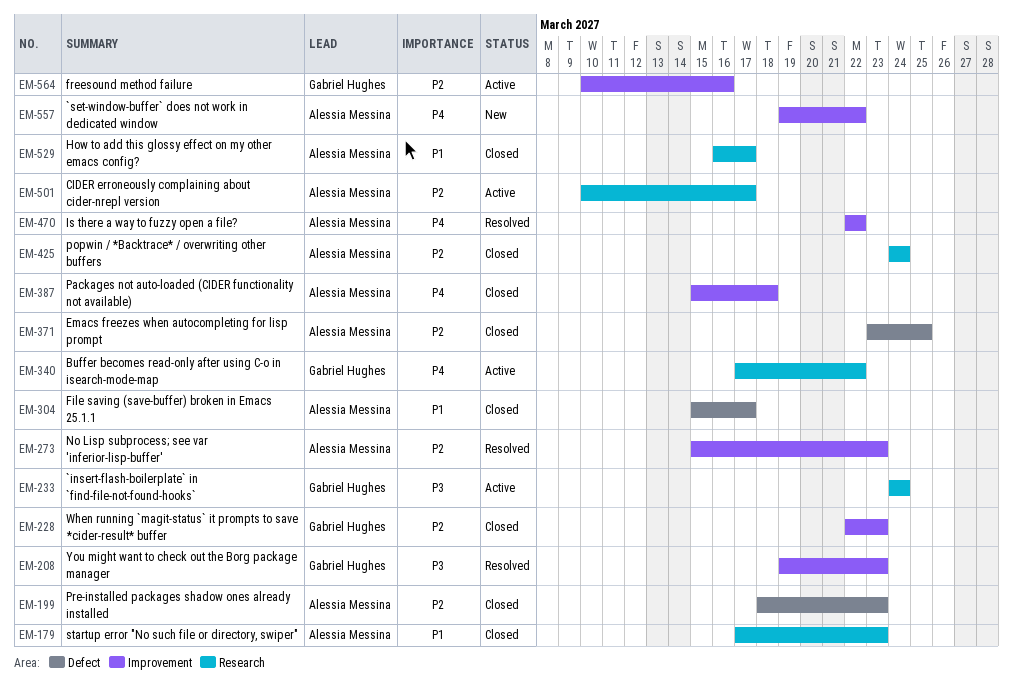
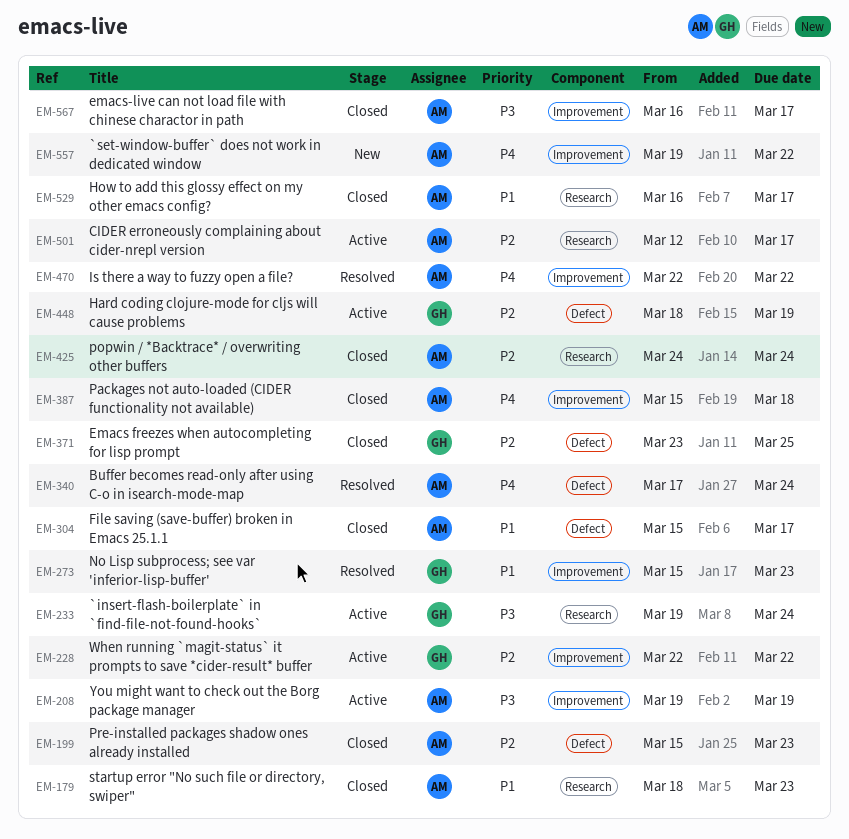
EM-179, start: Mar 17 -> Mar 18
EM-199, start: Mar 18 -> Mar 15
EM-208, status: Resolved -> Active
EM-208, owner: Gabriel Hughes -> Alessia Messina
EM-208, due: Mar 23 -> Mar 19
EM-228, status: Closed -> Active
EM-228, due: Mar 23 -> Mar 22
EM-233, start: Mar 24 -> Mar 19
EM-273, owner: Alessia Messina -> Gabriel Hughes
EM-273, priority: P2 -> P1
EM-340, status: Active -> Resolved
EM-340, owner: Gabriel Hughes -> Alessia Messina
EM-340, label: Research -> Defect
EM-340, due: Mar 22 -> Mar 24
EM-371, owner: Alessia Messina -> Gabriel Hughes
EM-448: none -> present
EM-501, start: Mar 10 -> Mar 12
EM-564: present -> none
EM-567: none -> present

